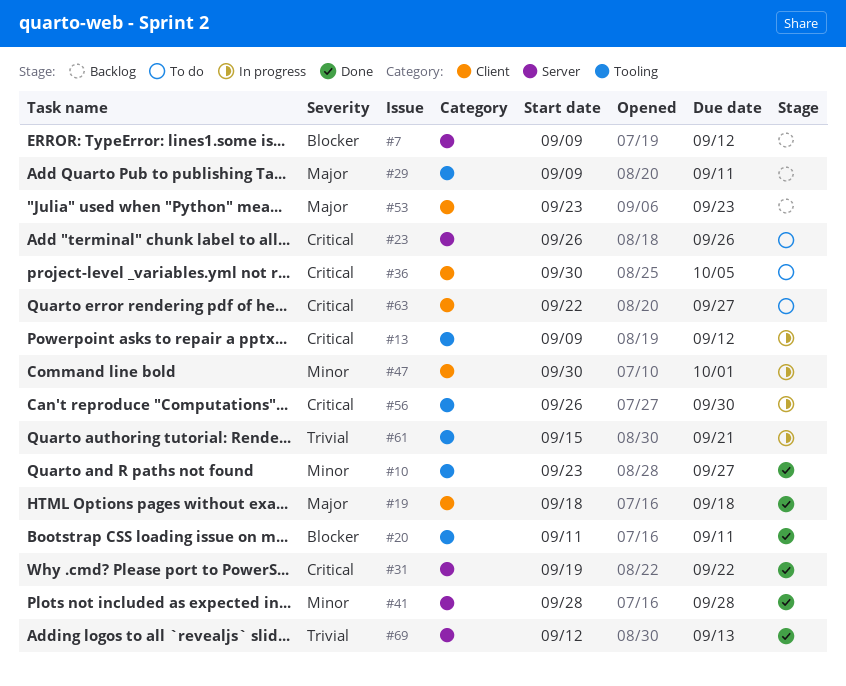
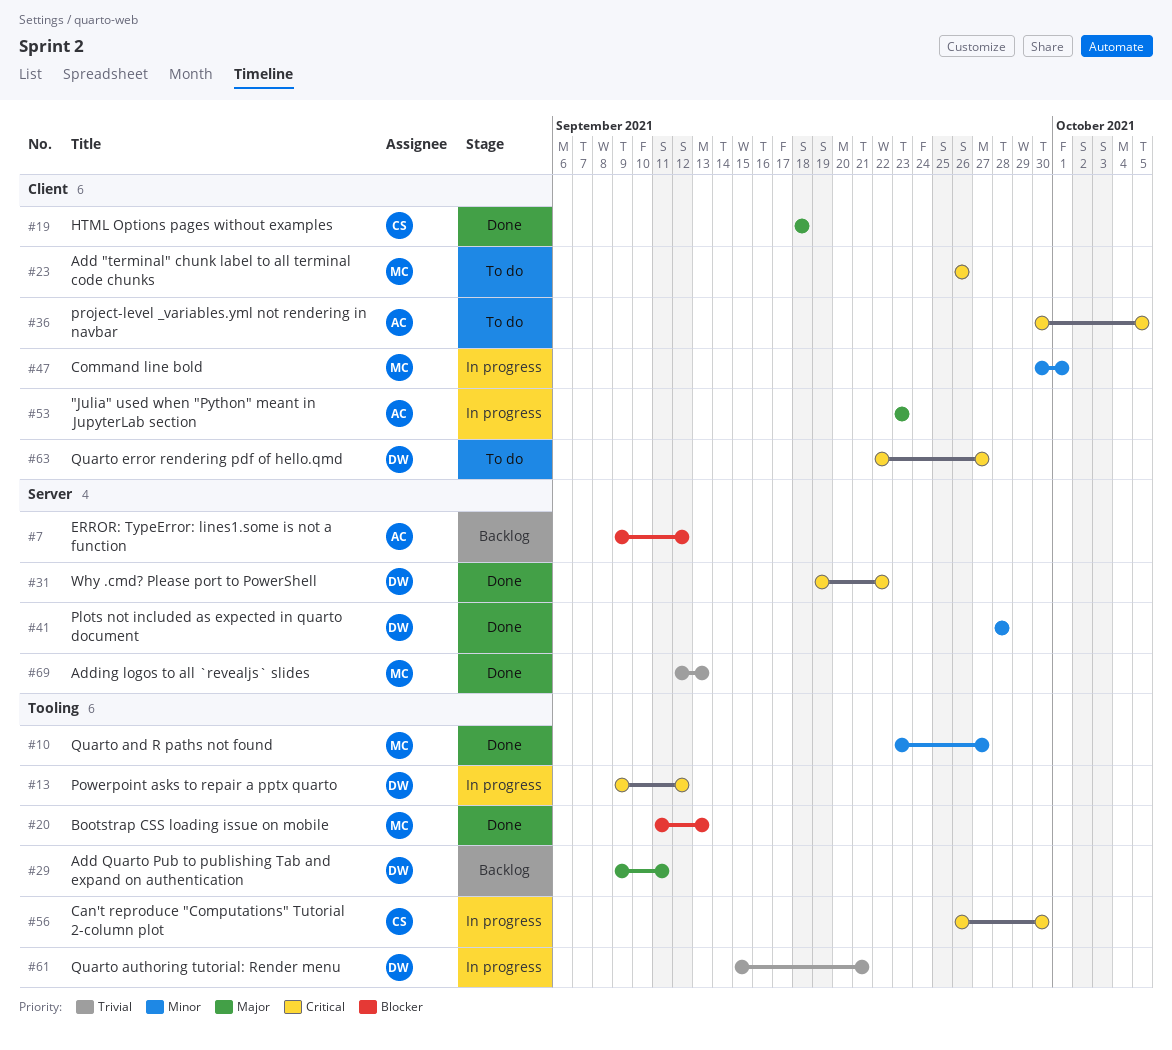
#20, due: Sep 11 -> Sep 13
#23, label: Server -> Client
#53, status: Backlog -> In progress

